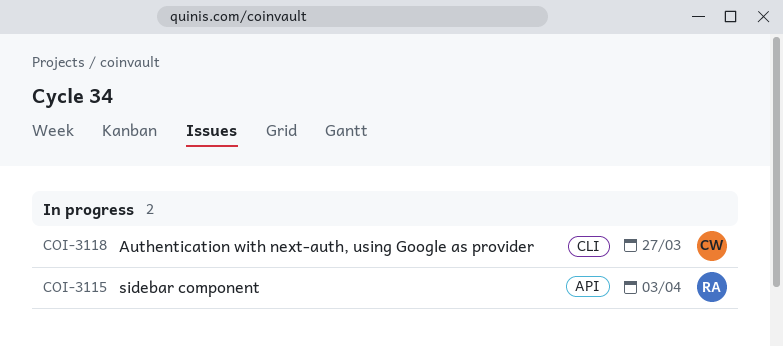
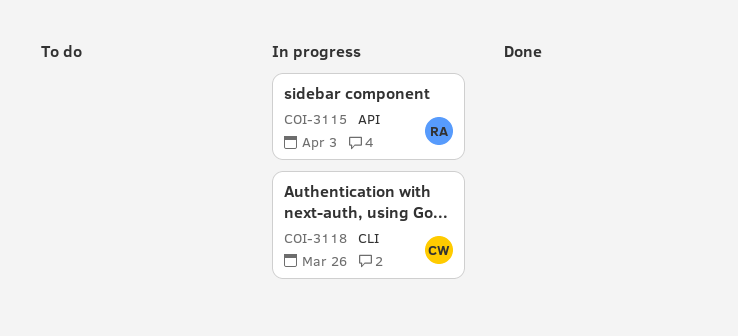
COI-3118, due: Mar 27 -> Mar 26

